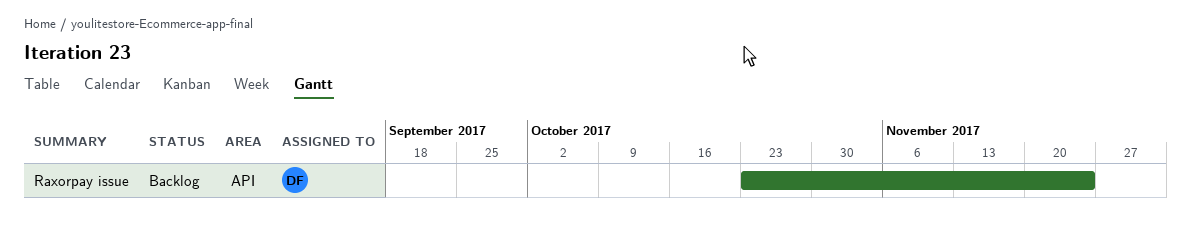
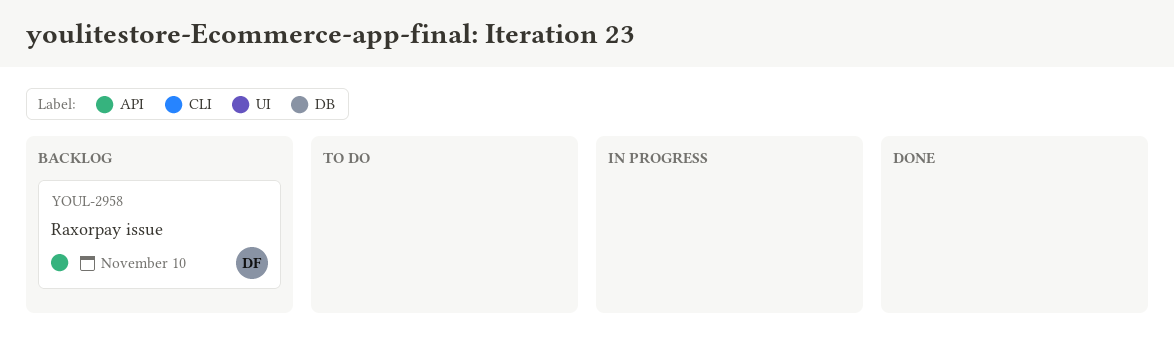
Raxorpay issue, due: Nov 24 -> Nov 10

